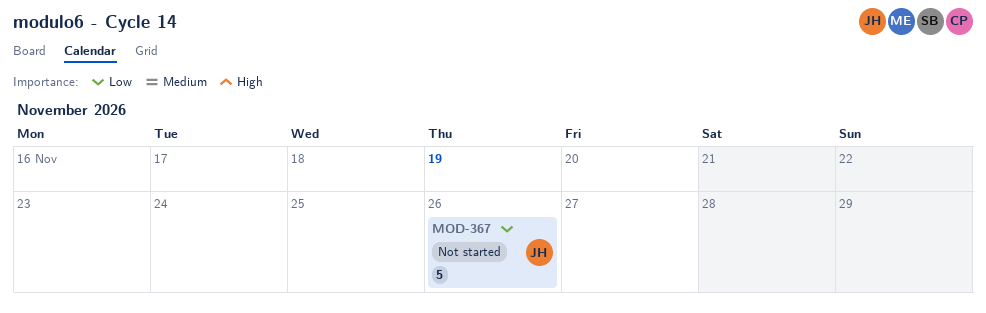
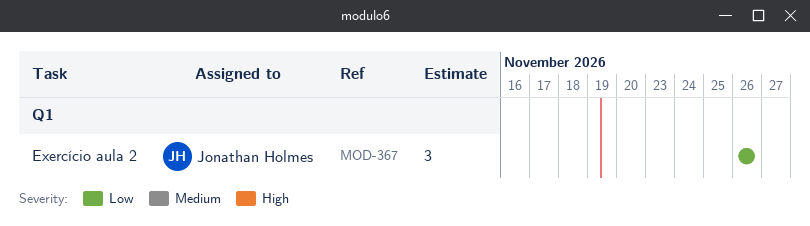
MOD-367, estimate: 5 -> 3

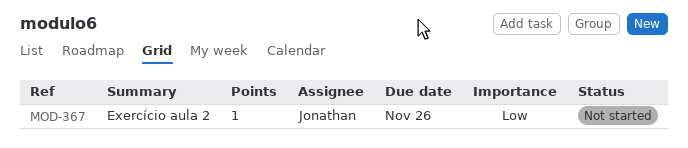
MOD-367, estimate: 3 -> 1

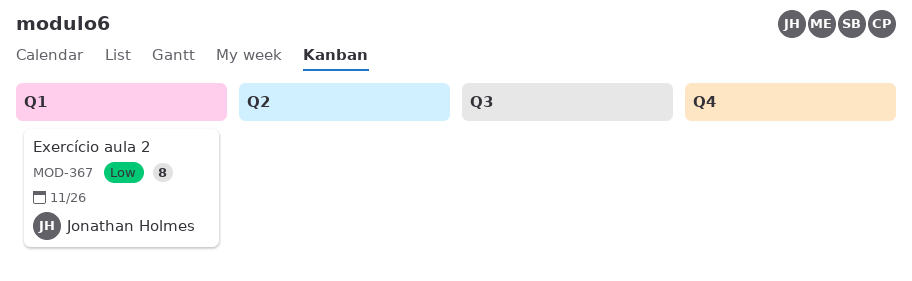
MOD-367, estimate: 1 -> 8

